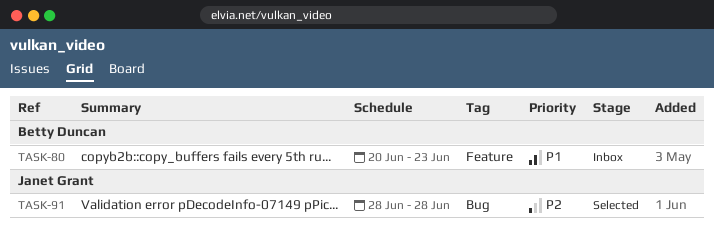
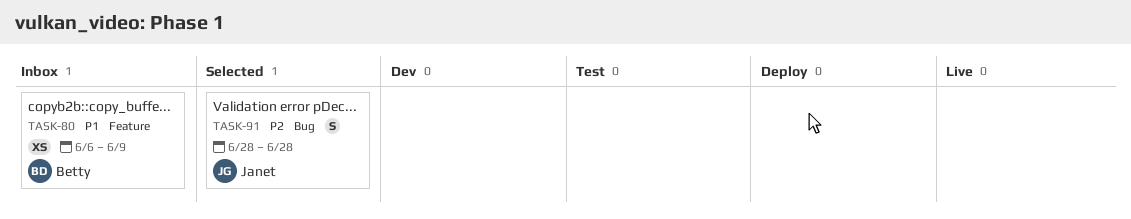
TASK-80, start: Jun 20 -> Jun 6
TASK-80, due: Jun 23 -> Jun 9

